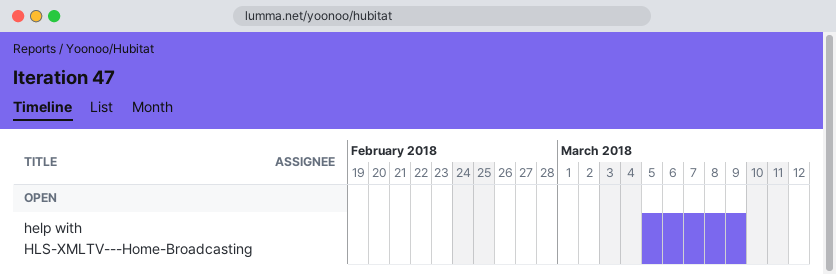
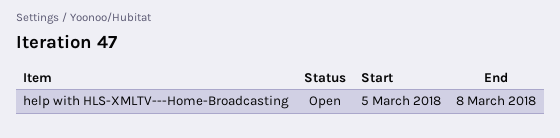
help with HLS-XMLTV---Home-Broadcasting, due: Mar 9 -> Mar 8

